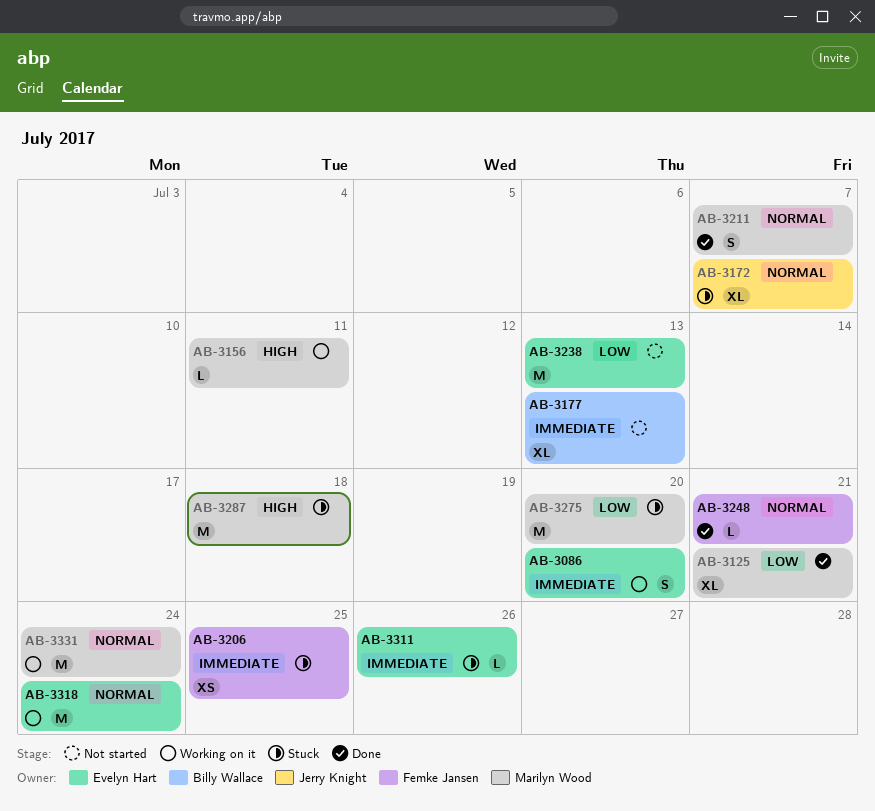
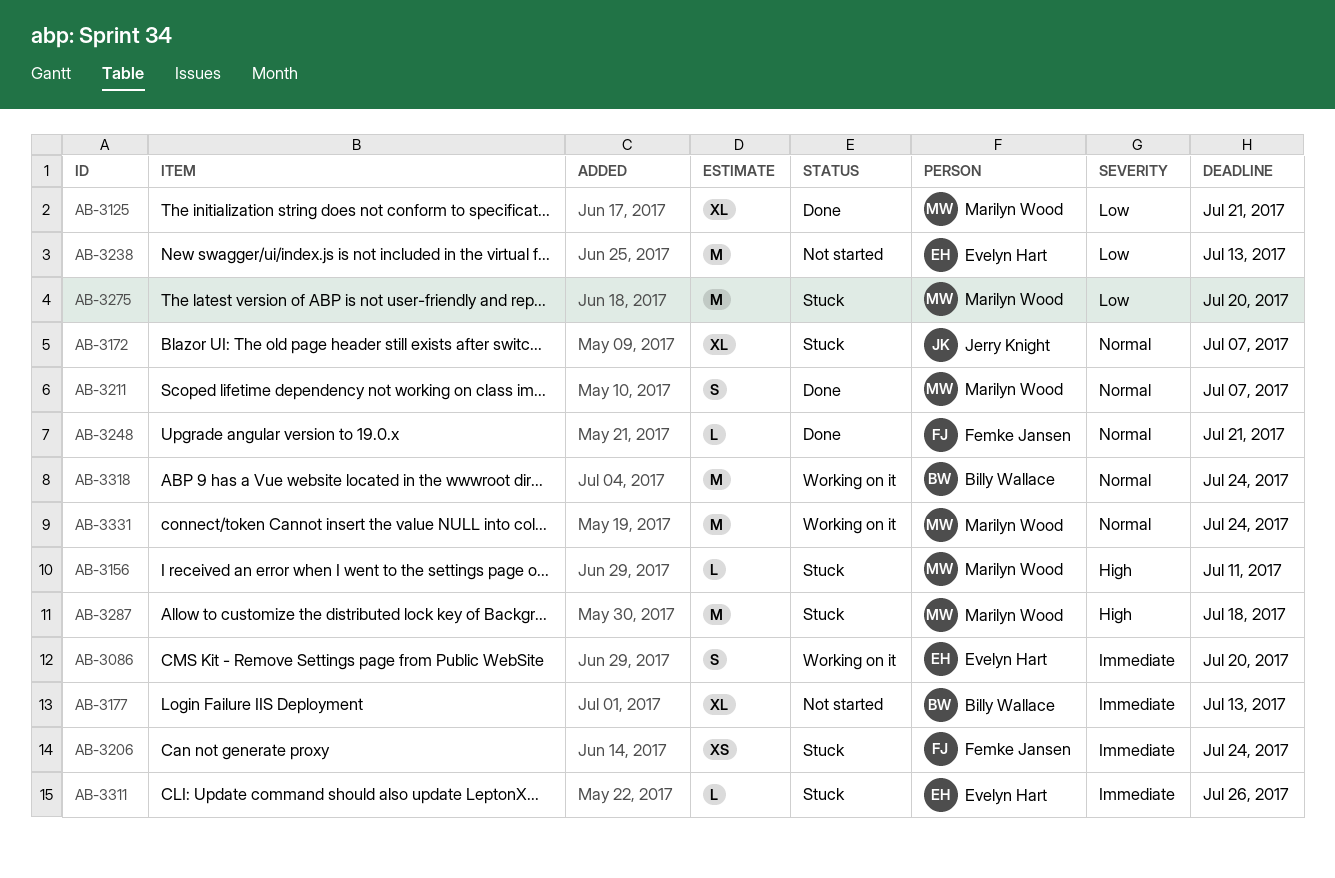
AB-3156, status: Working on it -> Stuck
AB-3206, due: Jul 25 -> Jul 24
AB-3318, owner: Evelyn Hart -> Billy Wallace

